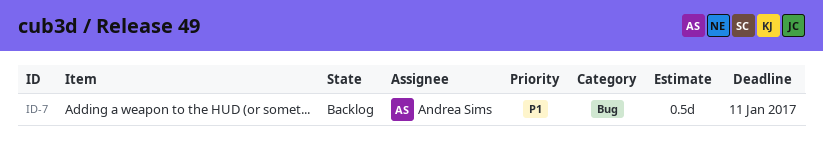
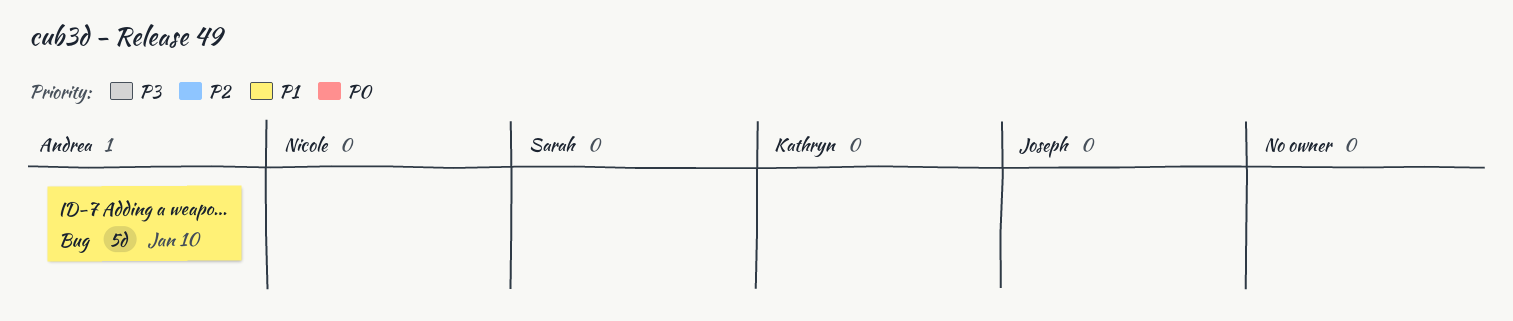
ID-7, estimate: 0.5d -> 5d
ID-7, due: Jan 11 -> Jan 10

